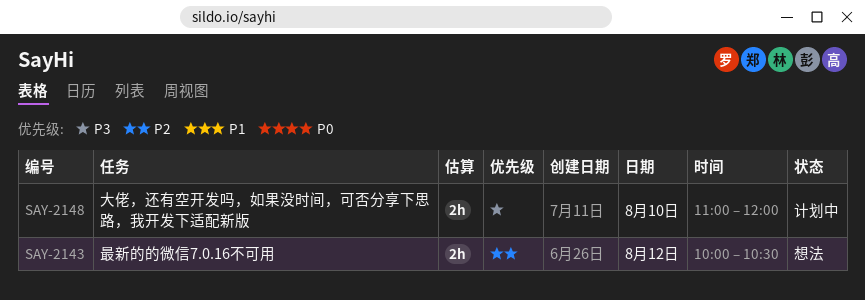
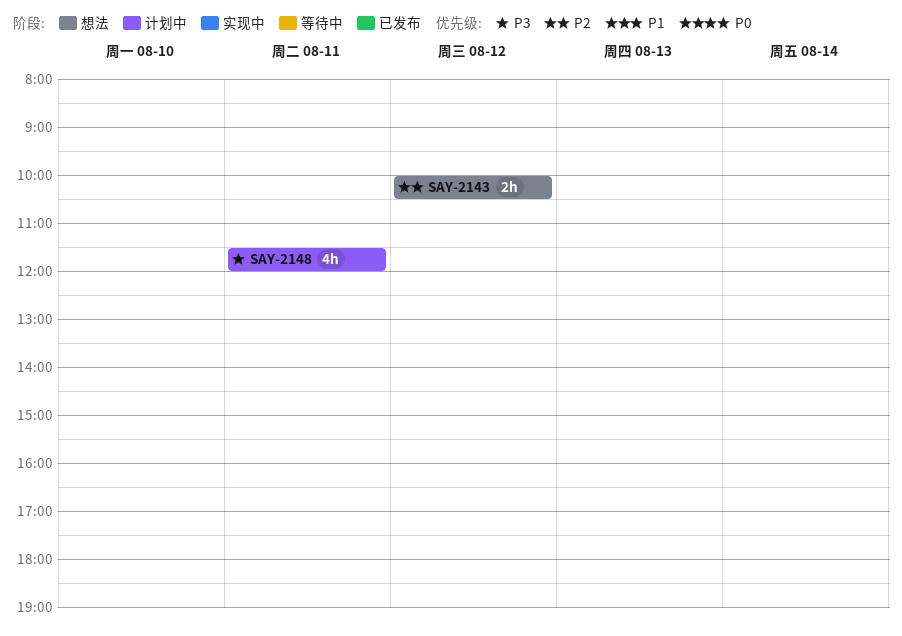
SAY-2148, estimate: 2h -> 4h
SAY-2148, day: Aug 10 -> Aug 11
SAY-2148, begins: 11:00 -> 11:30

